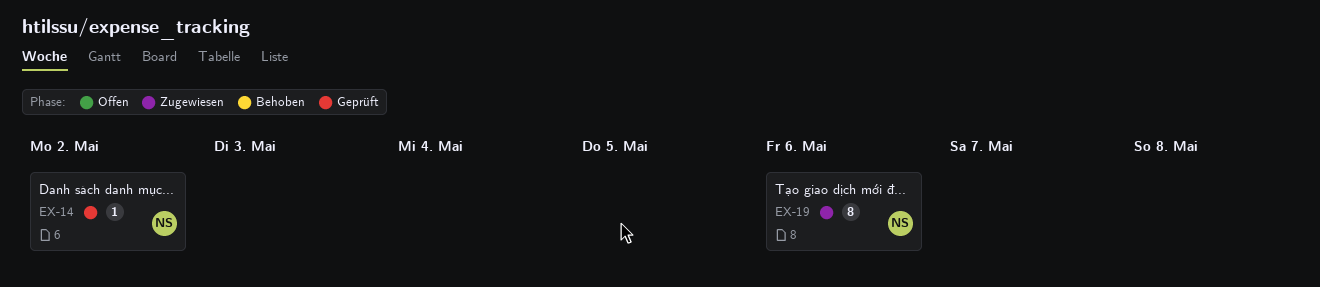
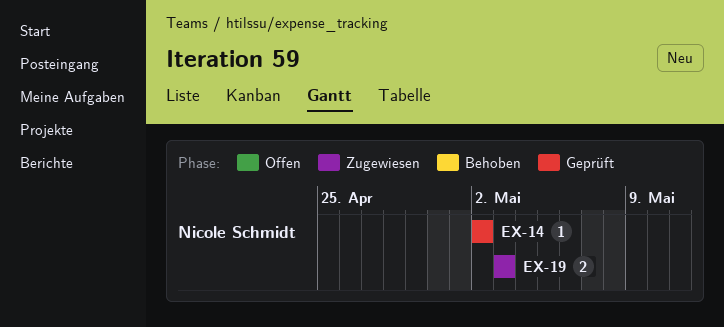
EX-19, estimate: 8 -> 2
EX-19, due: May 6 -> May 3

